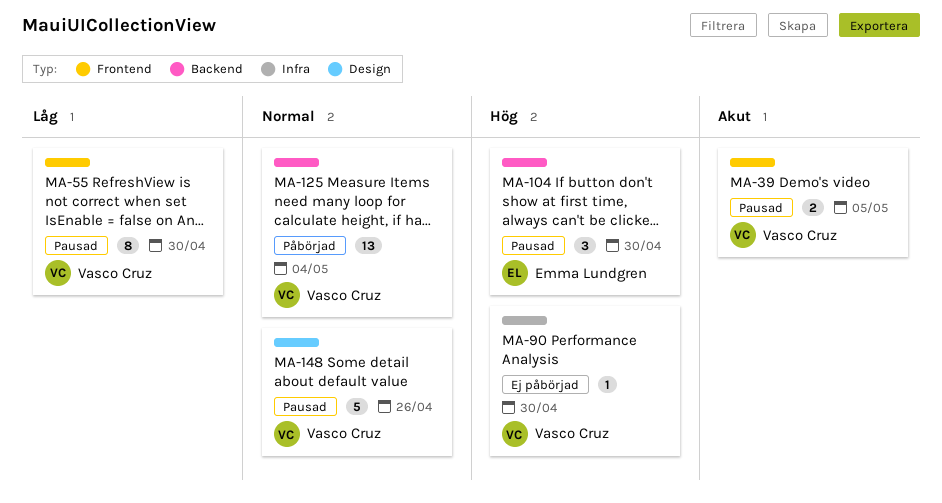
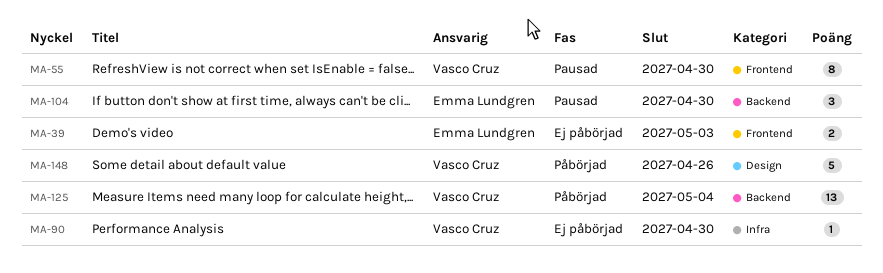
MA-39, status: Pausad -> Ej påbörjad
MA-39, owner: Vasco Cruz -> Emma Lundgren
MA-39, due: May 5 -> May 3
MA-148, status: Pausad -> Påbörjad

